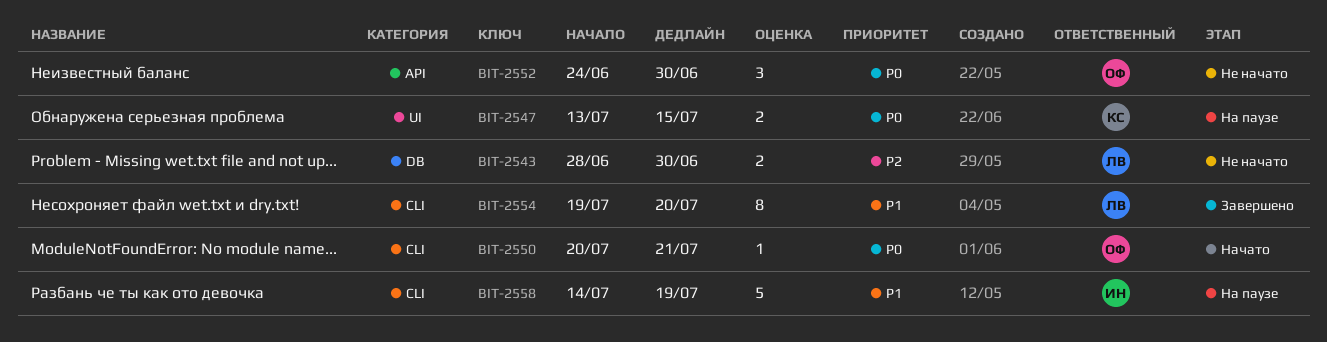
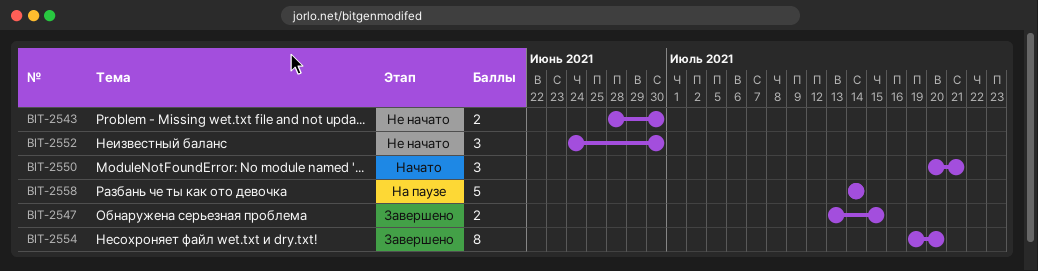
BIT-2547, status: На паузе -> Завершено
BIT-2550, estimate: 1 -> 3
BIT-2558, due: Jul 19 -> Jul 14

